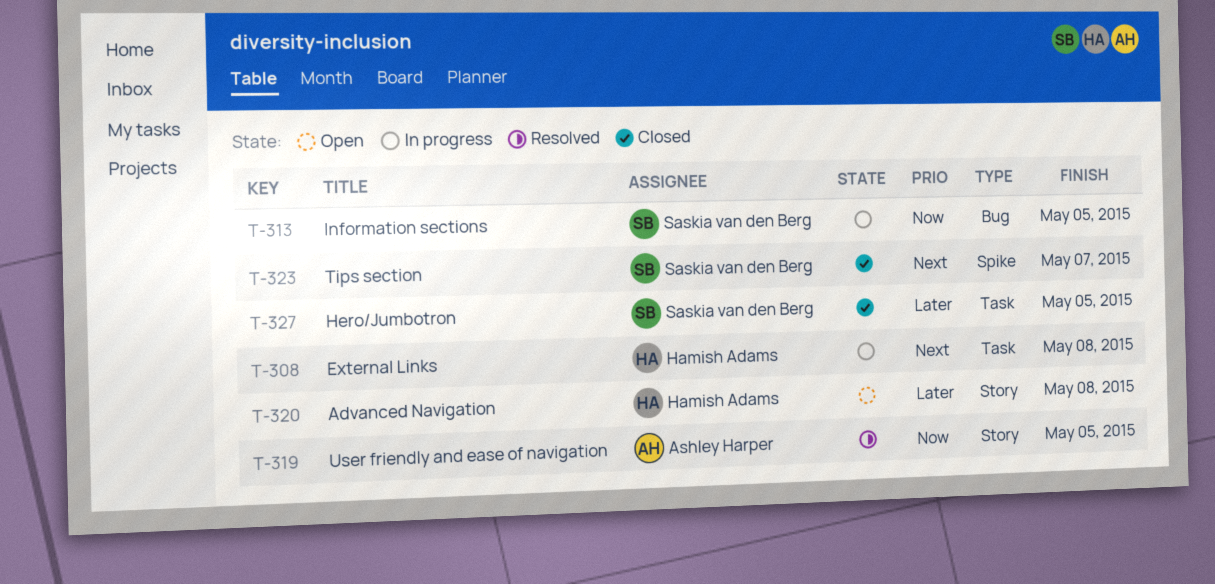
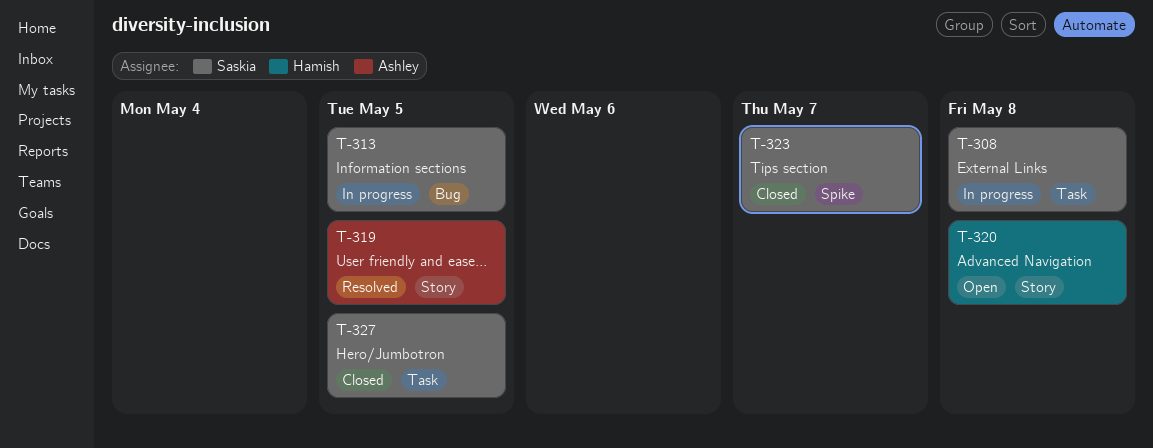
T-308, owner: Hamish Adams -> Saskia van den Berg

